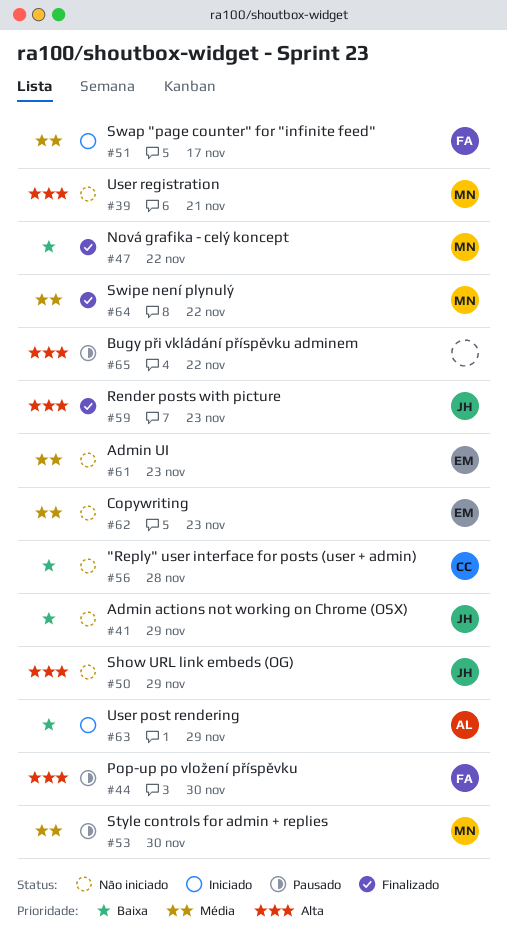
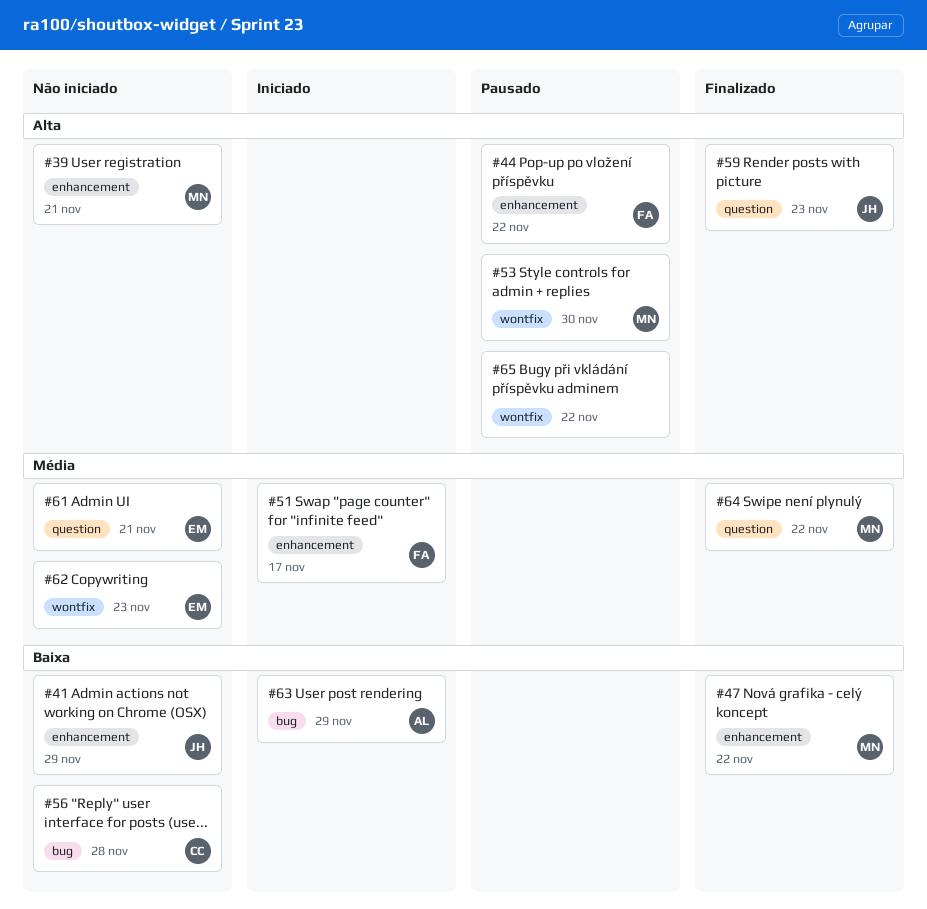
#44, due: Nov 30 -> Nov 22
#50: present -> none
#53, priority: Média -> Alta
#61, due: Nov 23 -> Nov 21

